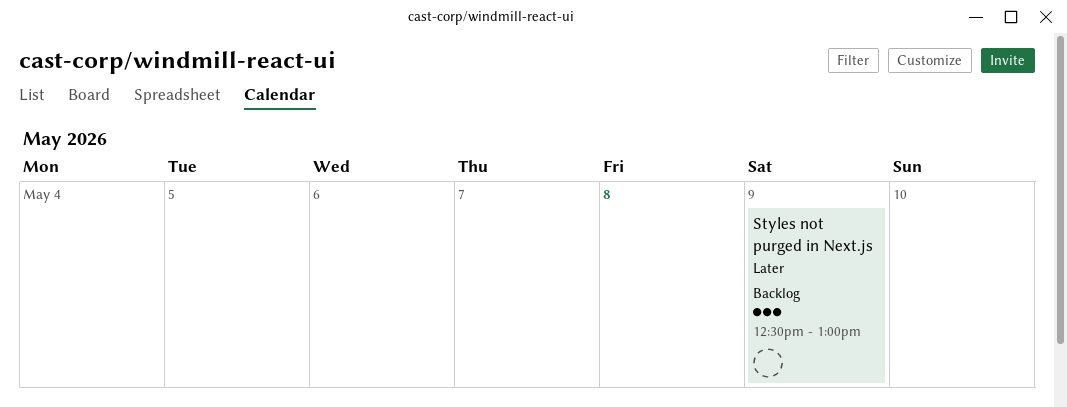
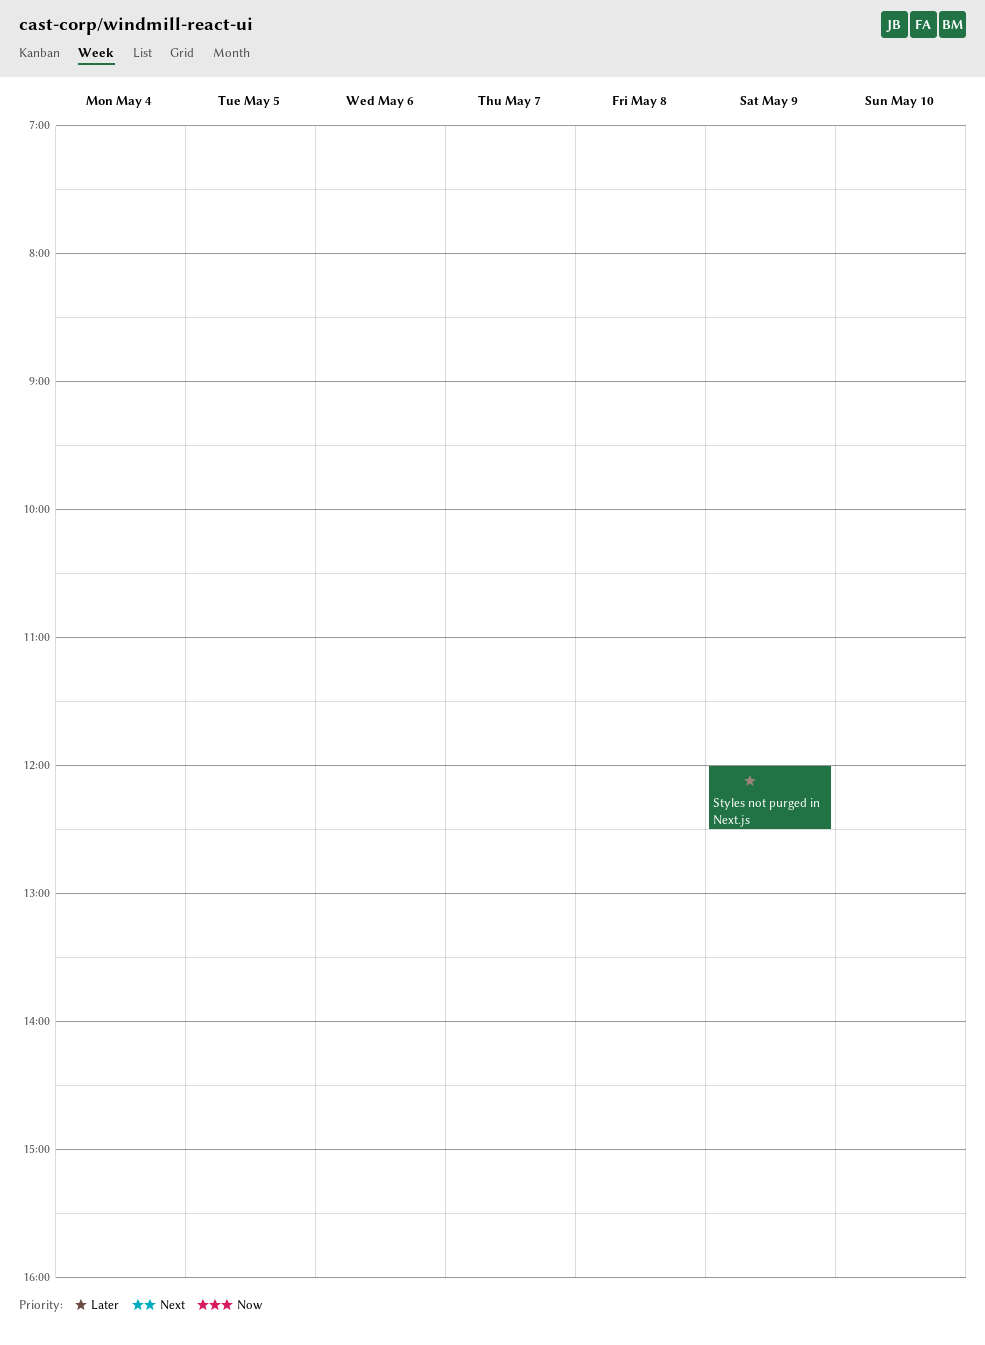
Styles not purged in Next.js, begins: 12:30 -> 12:00
Styles not purged in Next.js, ends: 13:00 -> 12:30

